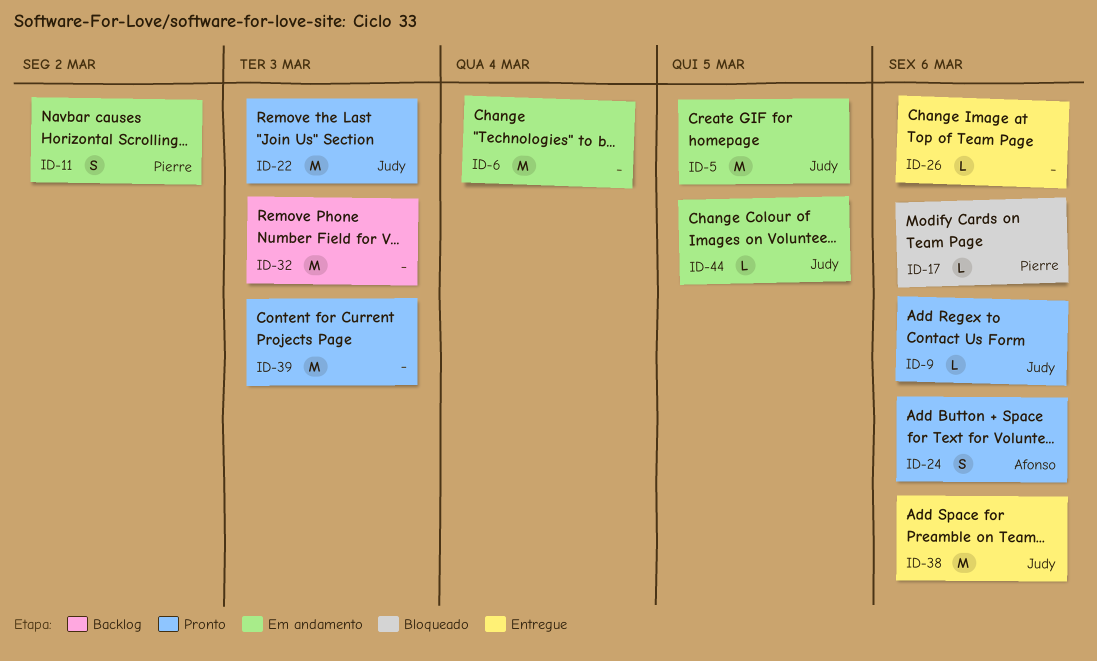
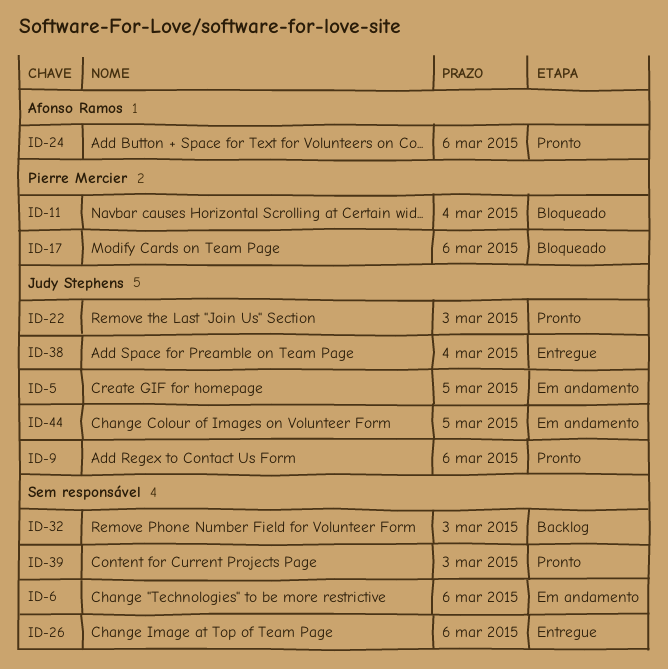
ID-6, due: Mar 4 -> Mar 6
ID-11, status: Em andamento -> Bloqueado
ID-11, due: Mar 2 -> Mar 4
ID-38, due: Mar 6 -> Mar 4

